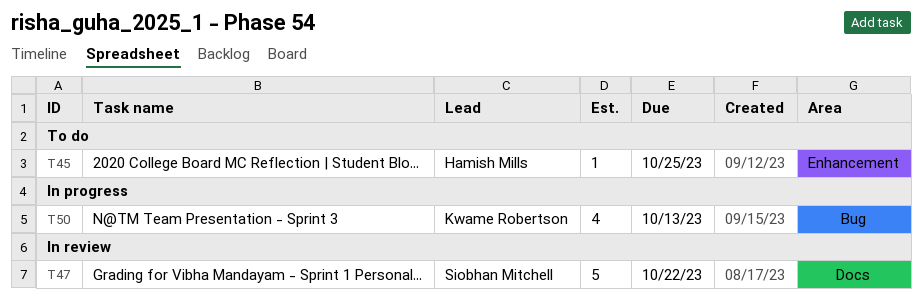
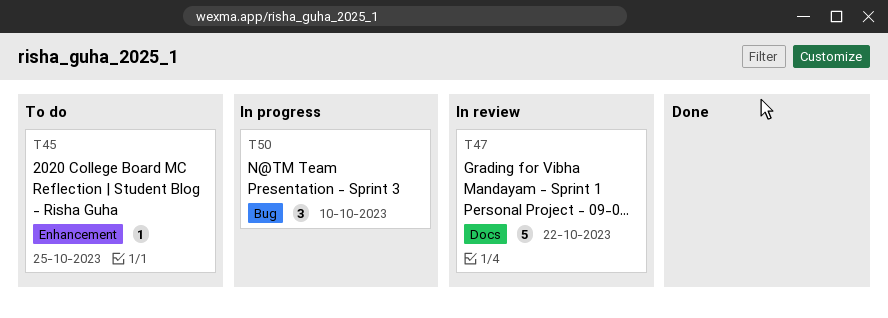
T50, estimate: 4 -> 3
T50, due: Oct 13 -> Oct 10

